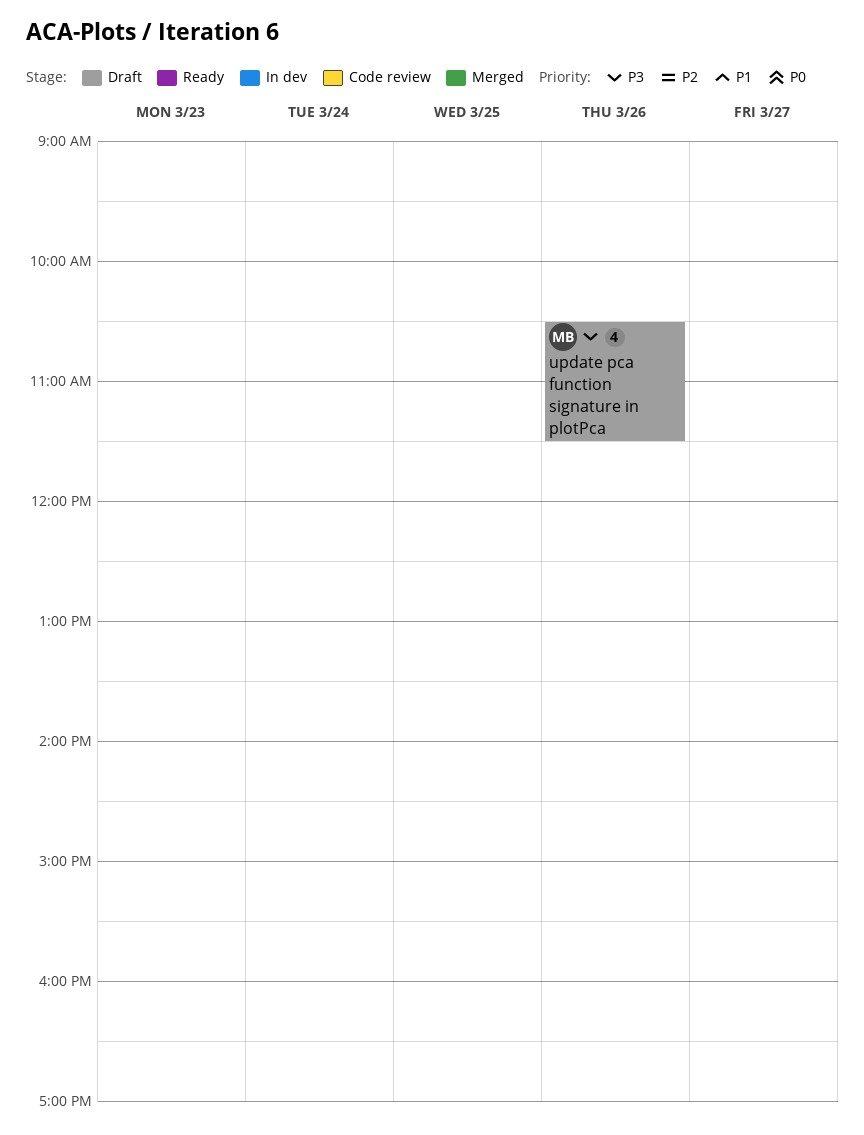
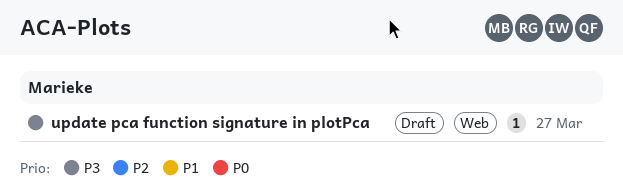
update pca function signature in plotPca, estimate: 4 -> 1
update pca function signature in plotPca, day: Mar 26 -> Mar 27

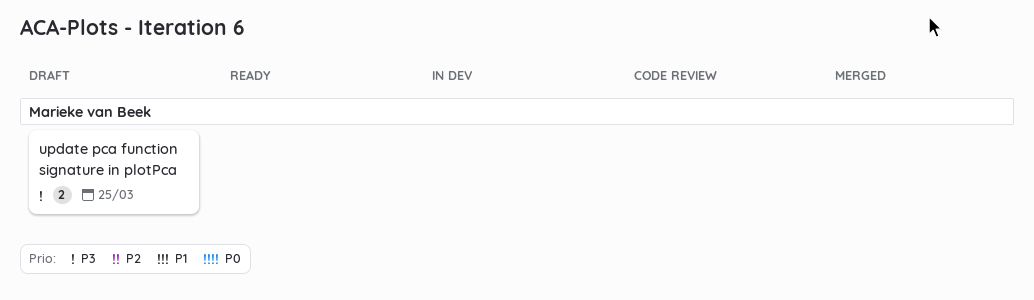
update pca function signature in plotPca, estimate: 1 -> 2
update pca function signature in plotPca, day: Mar 27 -> Mar 25

